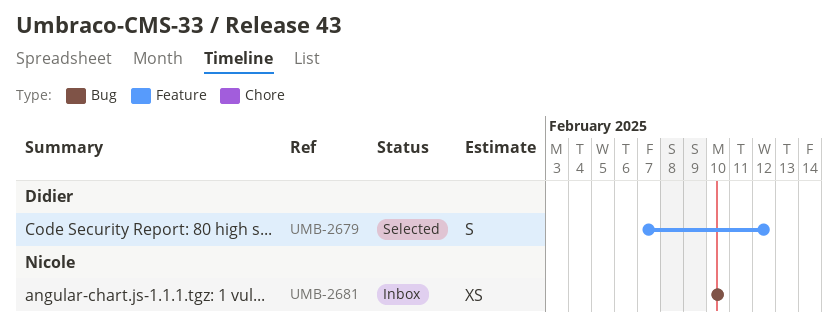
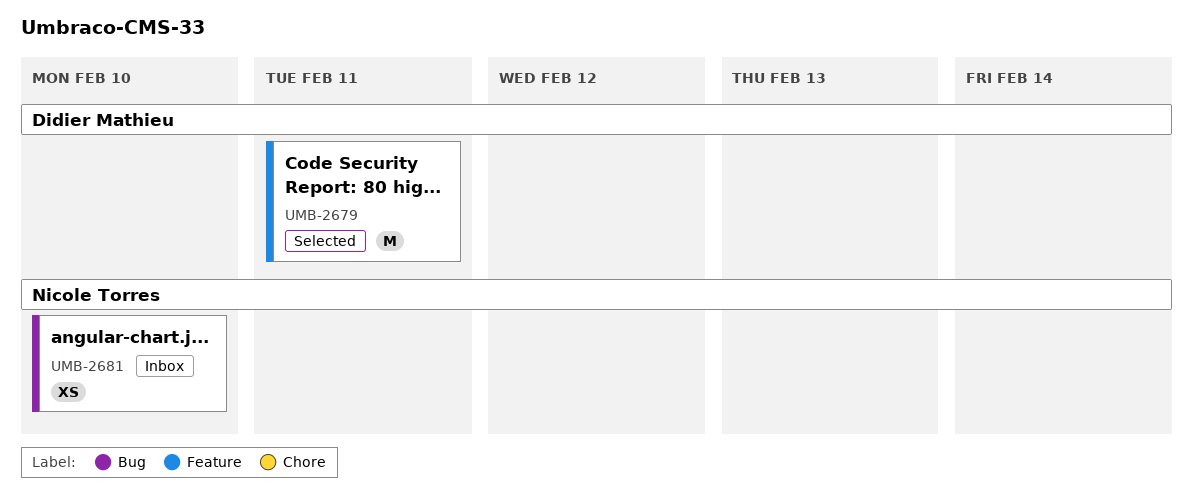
UMB-2679, estimate: S -> M
UMB-2679, due: Feb 12 -> Feb 11

